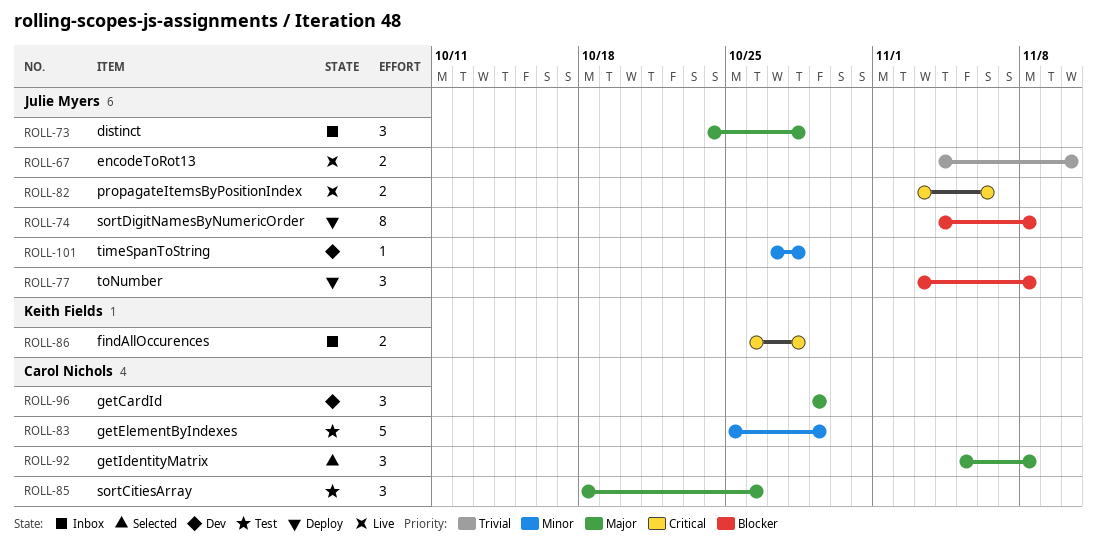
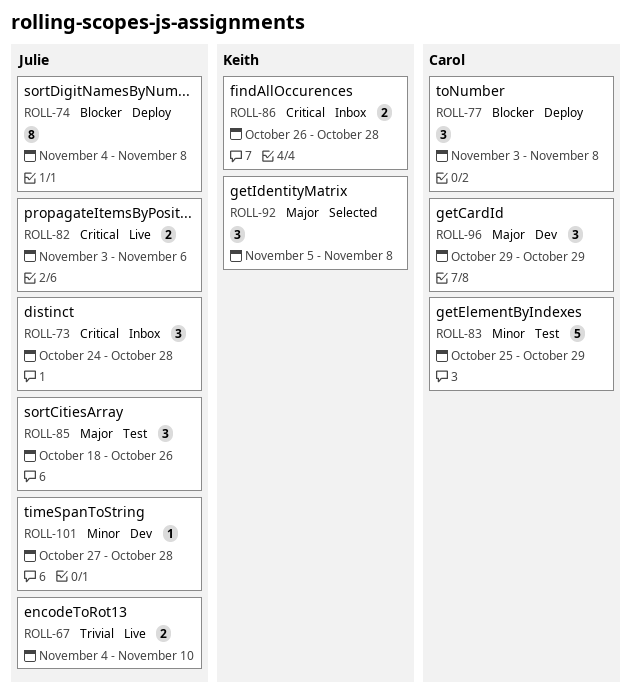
ROLL-73, priority: Major -> Critical
ROLL-77, owner: Julie Myers -> Carol Nichols
ROLL-85, owner: Carol Nichols -> Julie Myers
ROLL-92, owner: Carol Nichols -> Keith Fields

